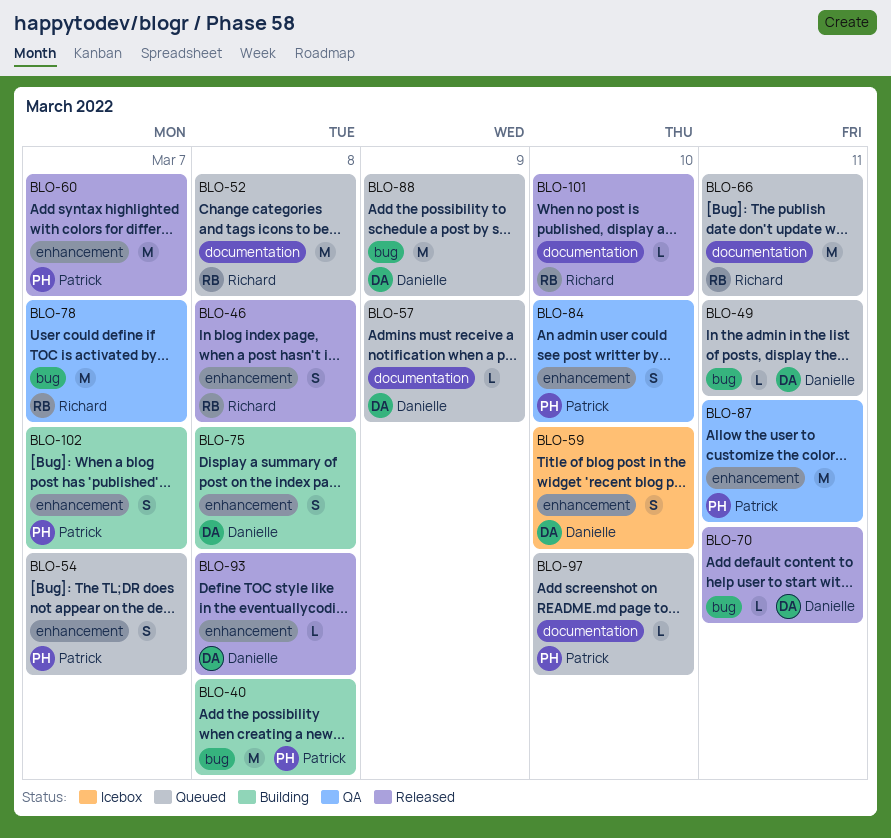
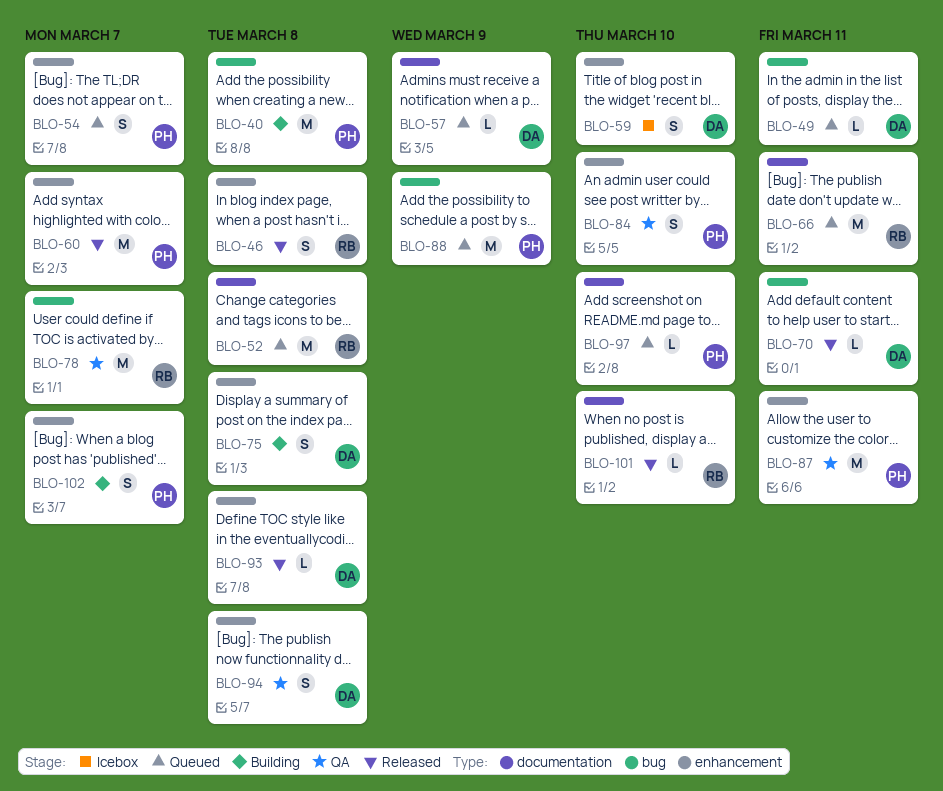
BLO-88, owner: Danielle -> Patrick
BLO-94: none -> present

